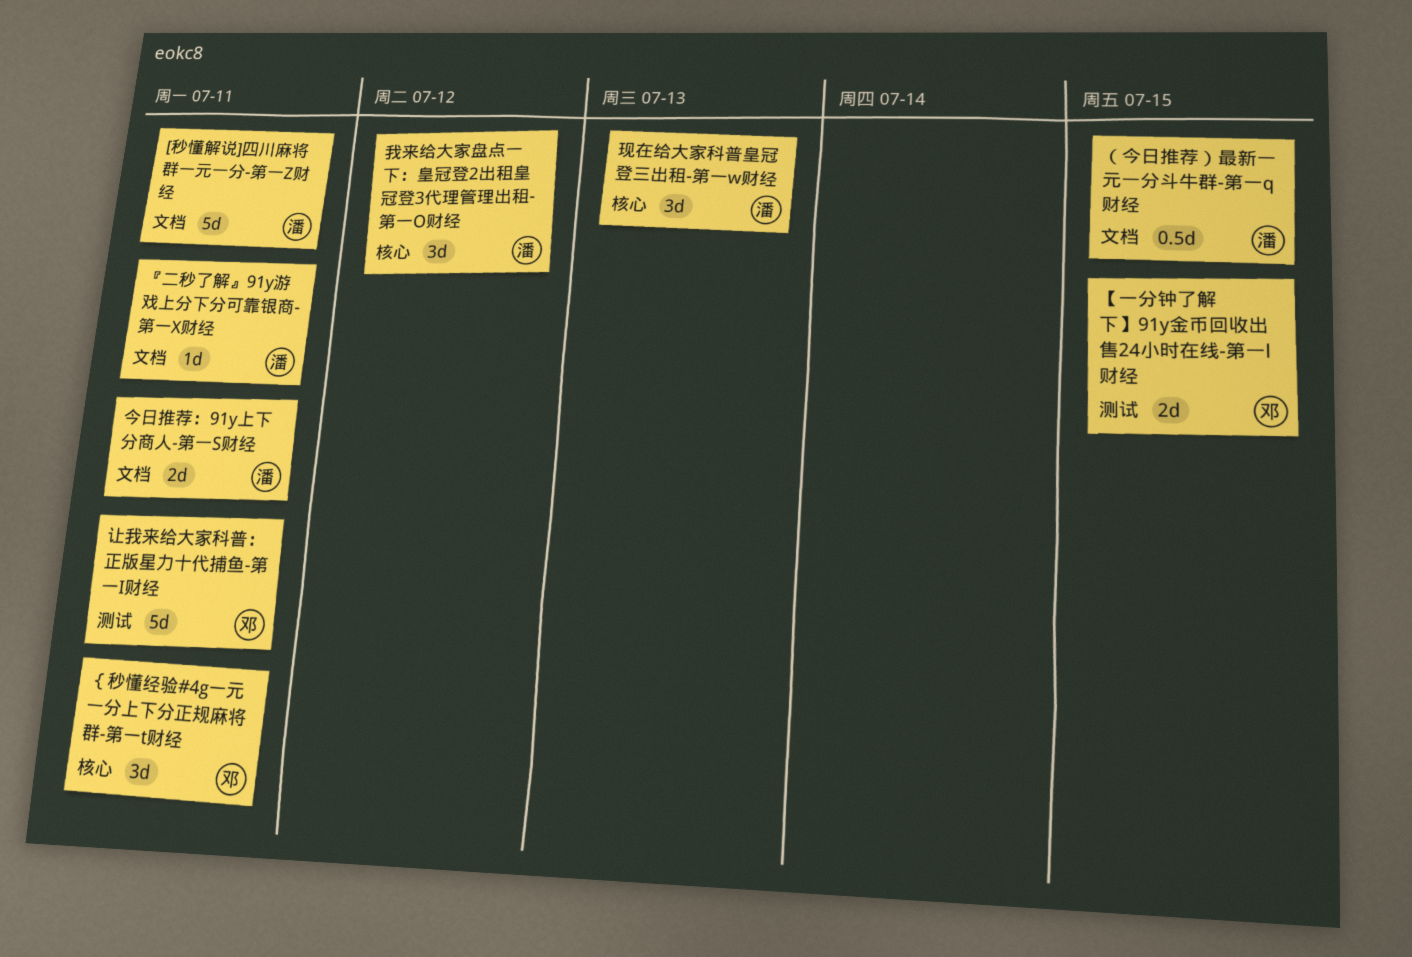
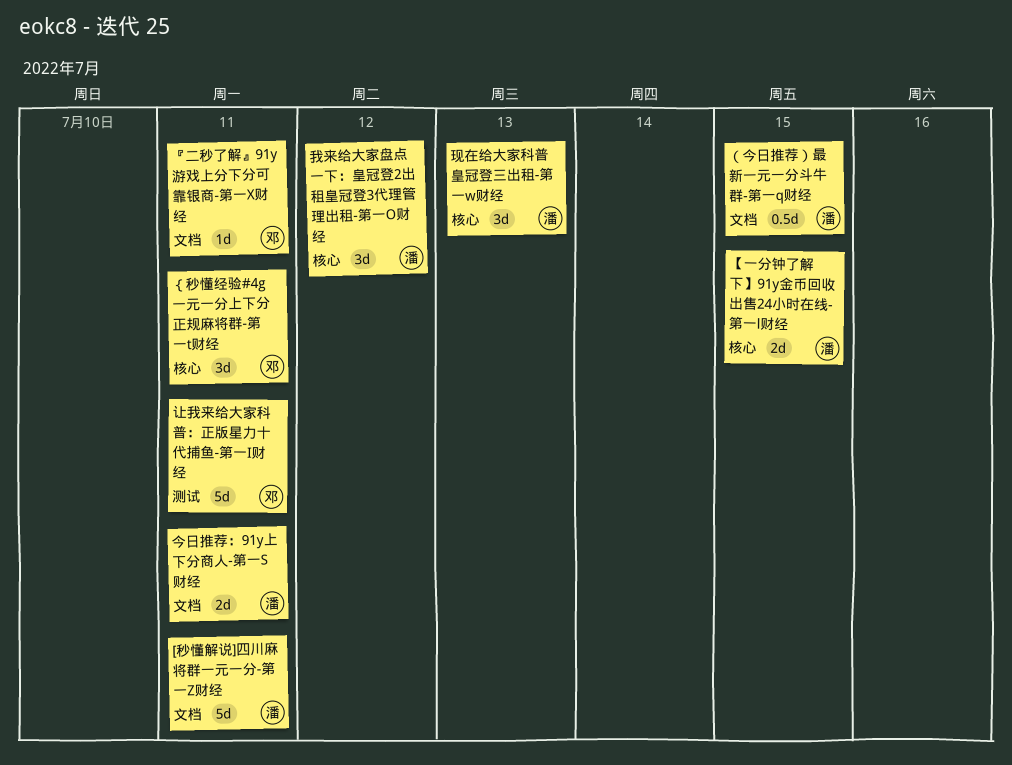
『二秒了解』91y游戏上分下分可靠银商-第一X财经, owner: 潘 -> 邓
【一分钟了解下】91y金币回收出售24小时在线-第一l财经, owner: 邓 -> 潘
【一分钟了解下】91y金币回收出售24小时在线-第一l财经, label: 测试 -> 核心

